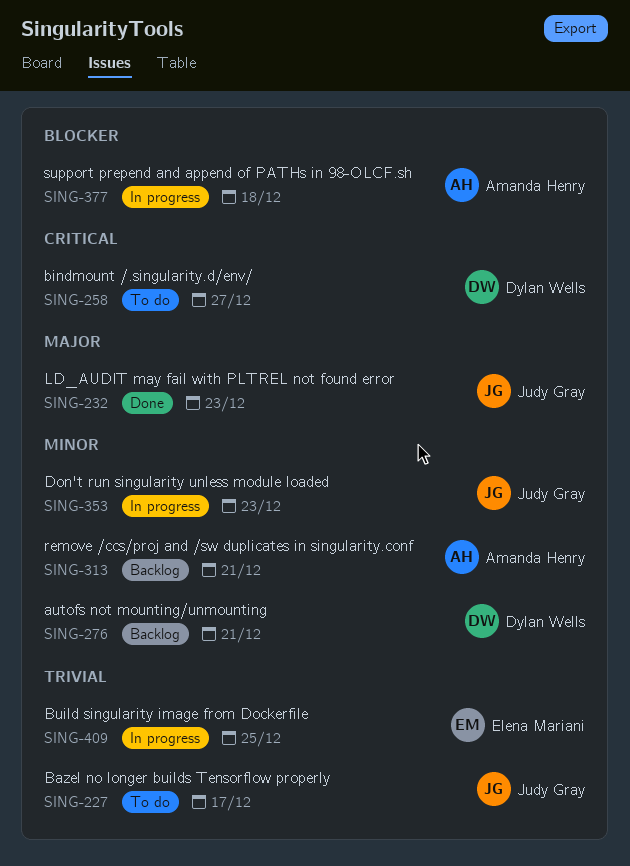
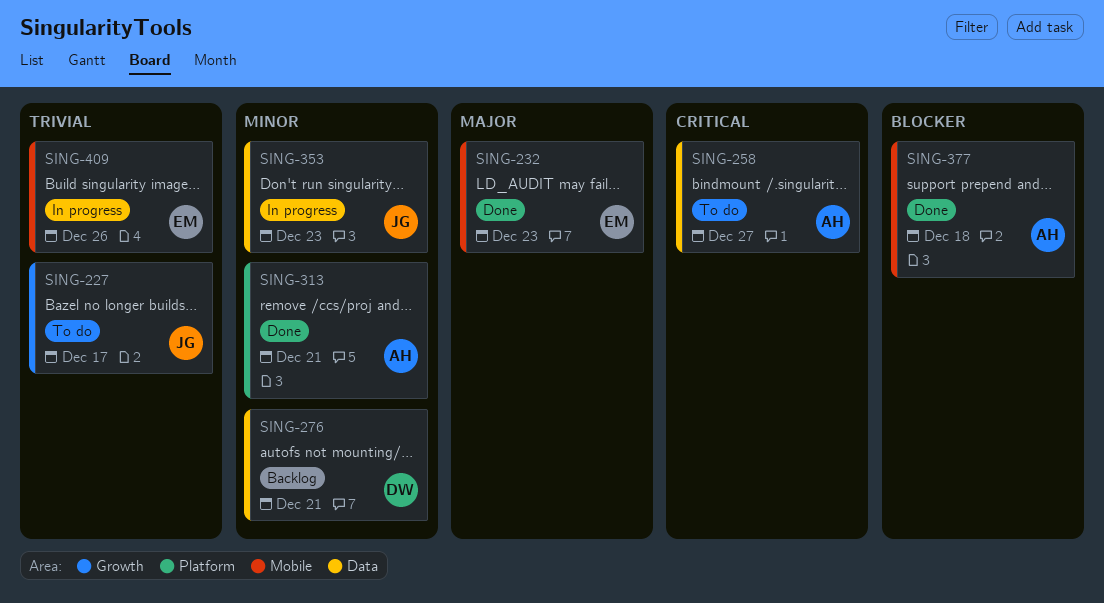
SING-232, owner: Judy Gray -> Elena Mariani
SING-258, owner: Dylan Wells -> Amanda Henry
SING-313, status: Backlog -> Done
SING-377, status: In progress -> Done
SING-409, due: Dec 25 -> Dec 26

